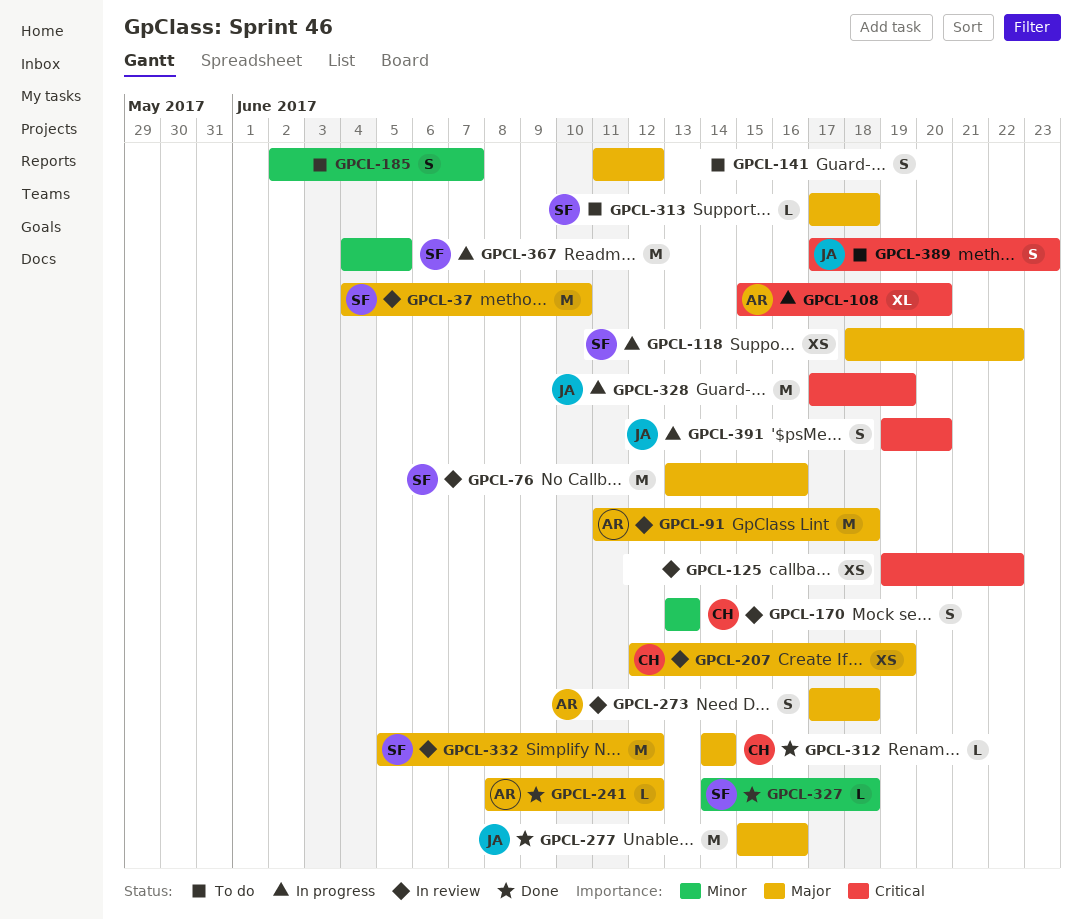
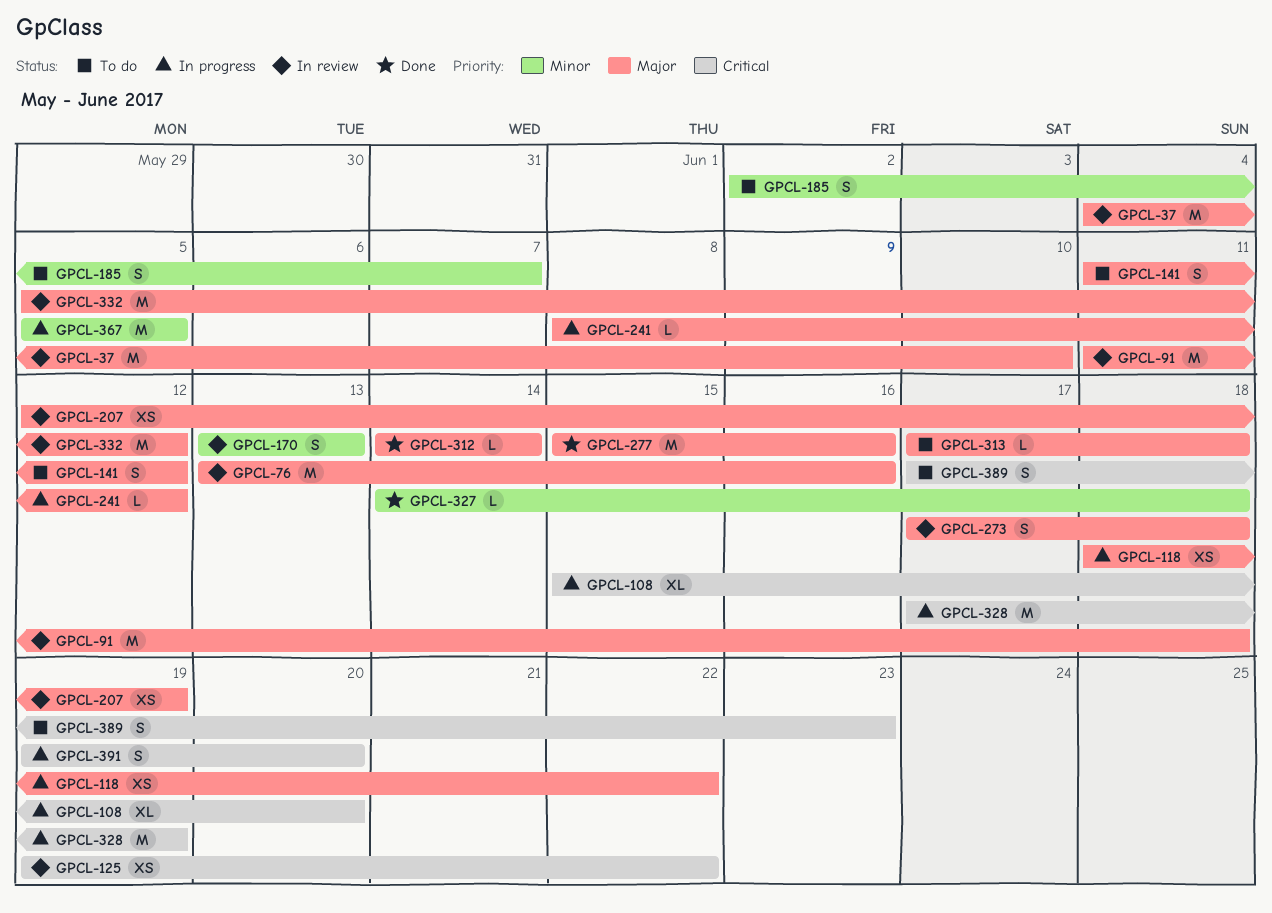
GPCL-241, status: Done -> In progress
GPCL-367, start: Jun 4 -> Jun 5

